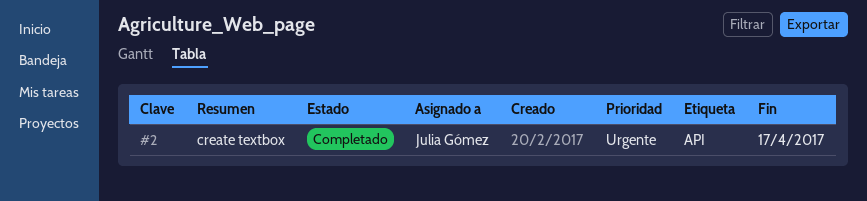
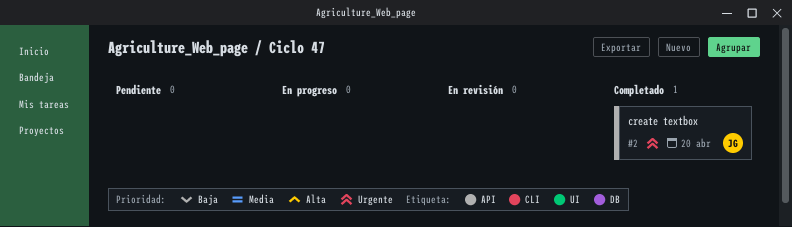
#2, due: Apr 17 -> Apr 20

